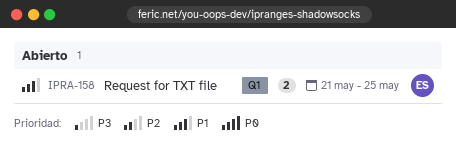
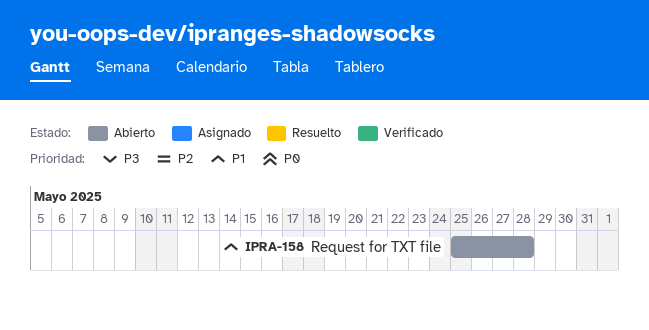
IPRA-158, start: May 21 -> May 25
IPRA-158, due: May 25 -> May 28

